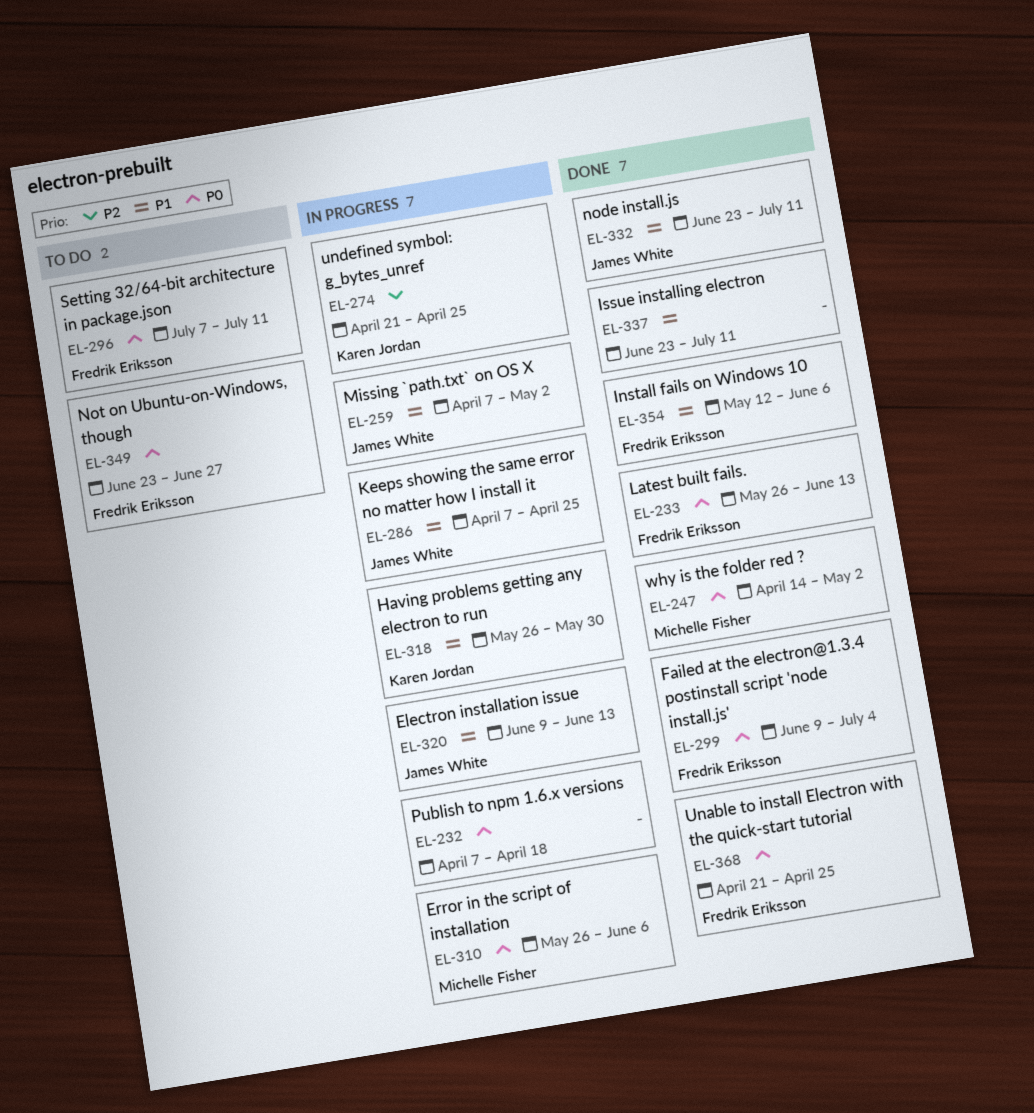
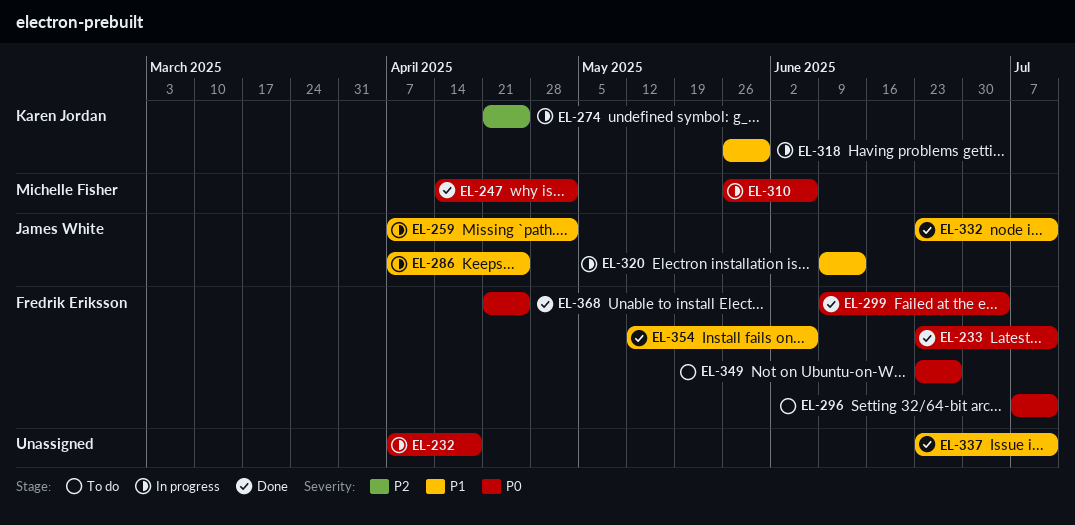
EL-233, start: May 26 -> Jun 23
EL-233, due: Jun 13 -> Jul 11

